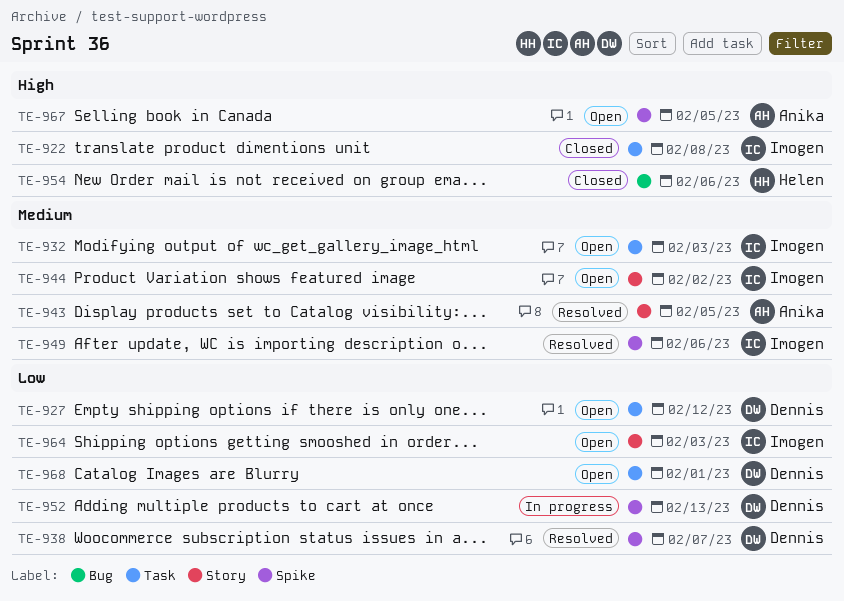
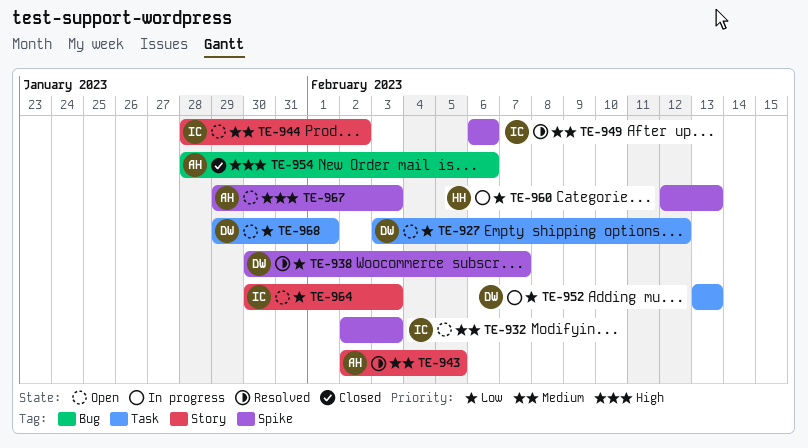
TE-922: present -> none
TE-932, label: Task -> Spike
TE-952, label: Spike -> Task
TE-954, owner: Helen -> Anika
TE-960: none -> present
TE-967, due: Feb 5 -> Feb 3

